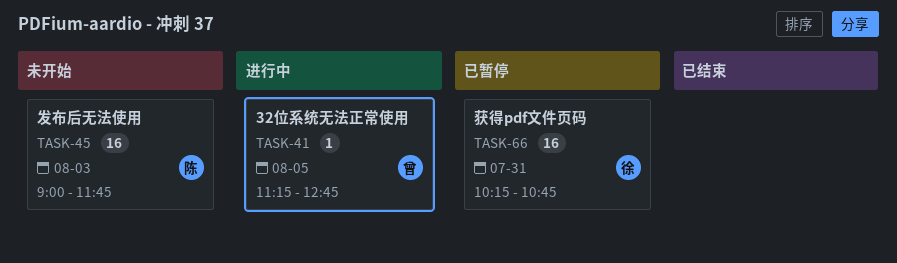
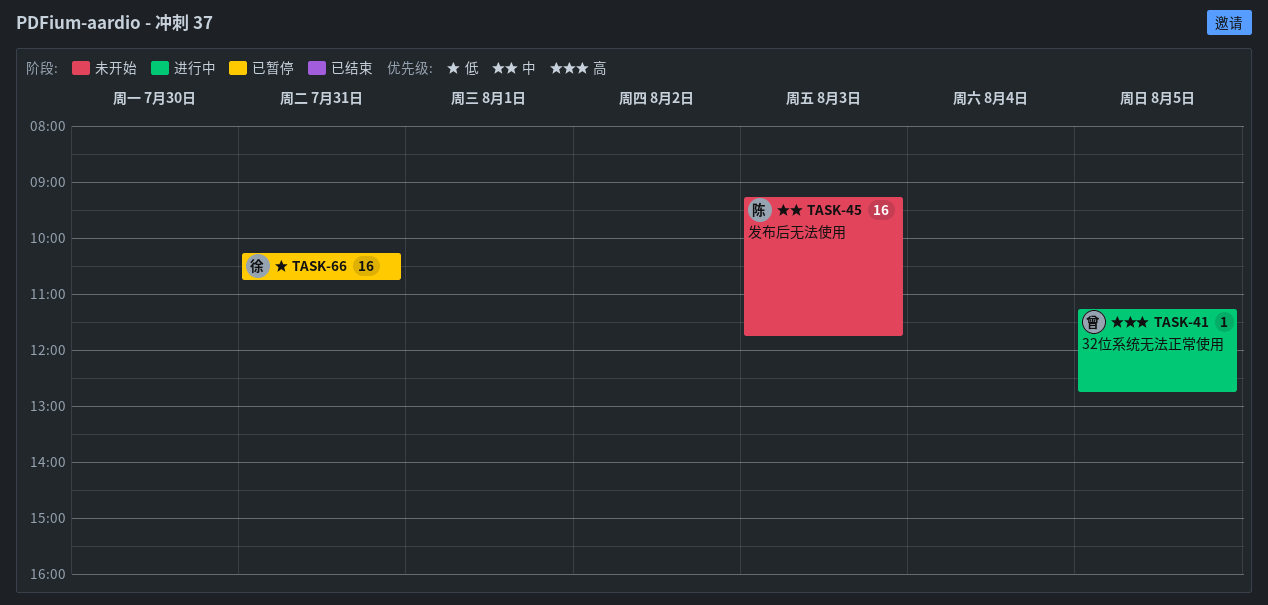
TASK-45, begins: 09:00 -> 09:15

